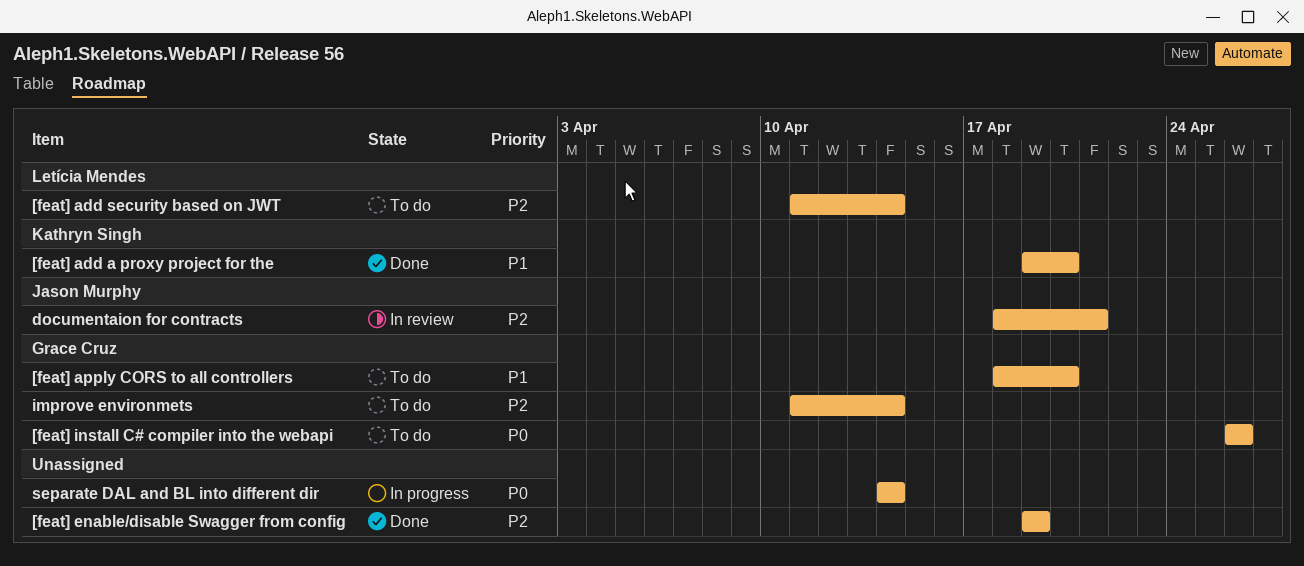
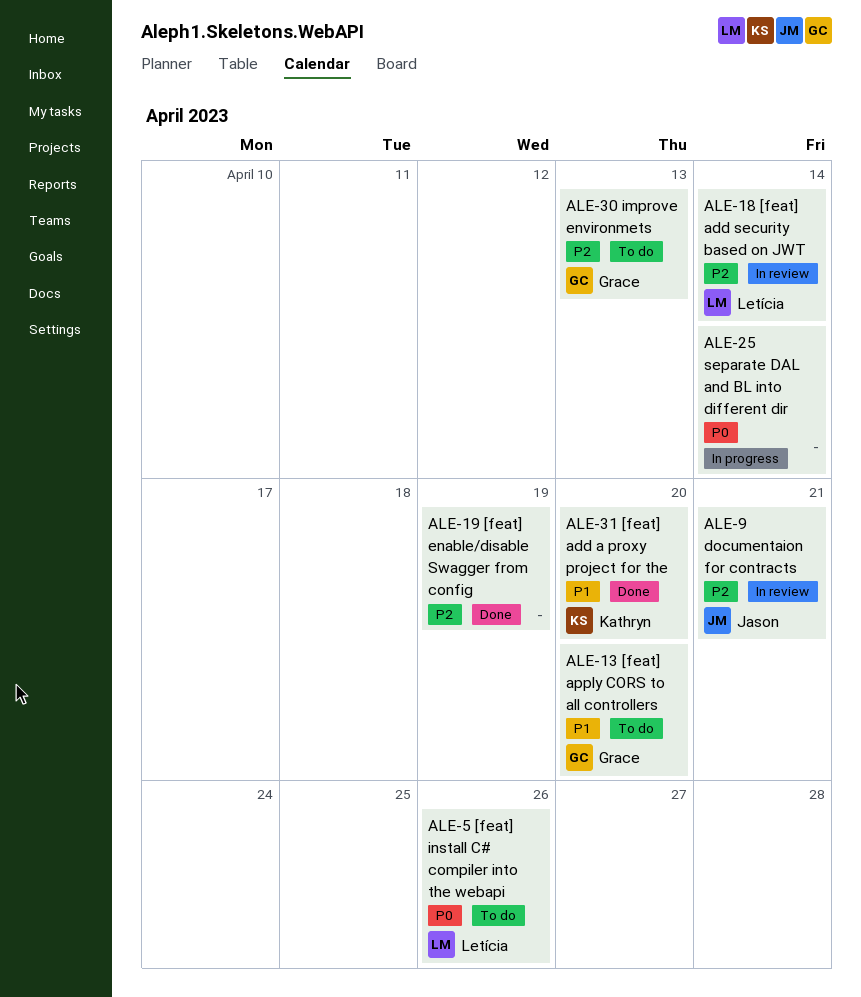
[feat] add security based on JWT, status: To do -> In review
[feat] install C# compiler into the webapi, owner: Grace Cruz -> Letícia Mendes
improve environmets, due: Apr 14 -> Apr 13

